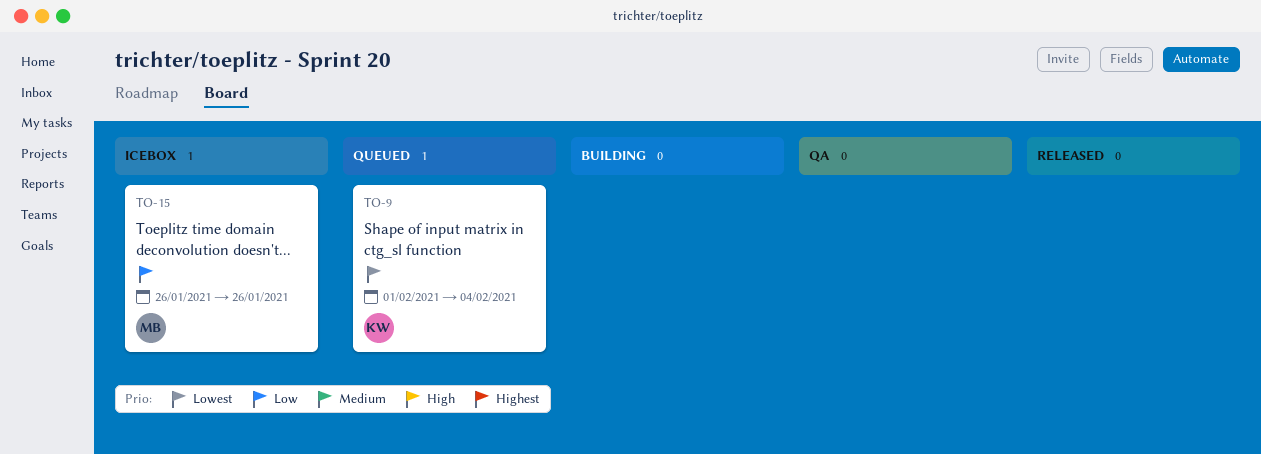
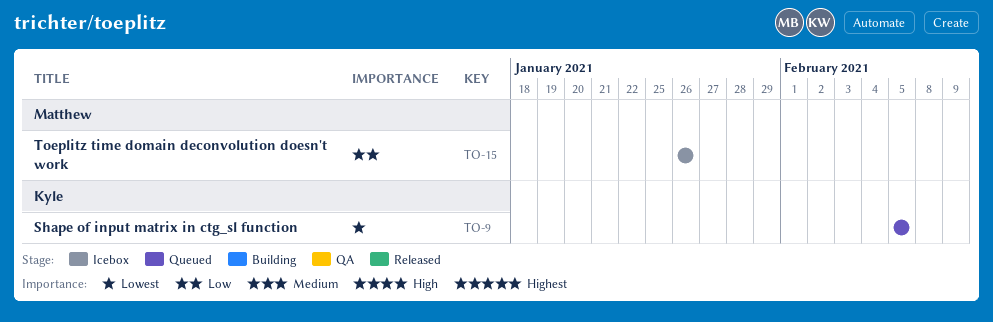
TO-9, start: Feb 1 -> Feb 5
TO-9, due: Feb 4 -> Feb 5

